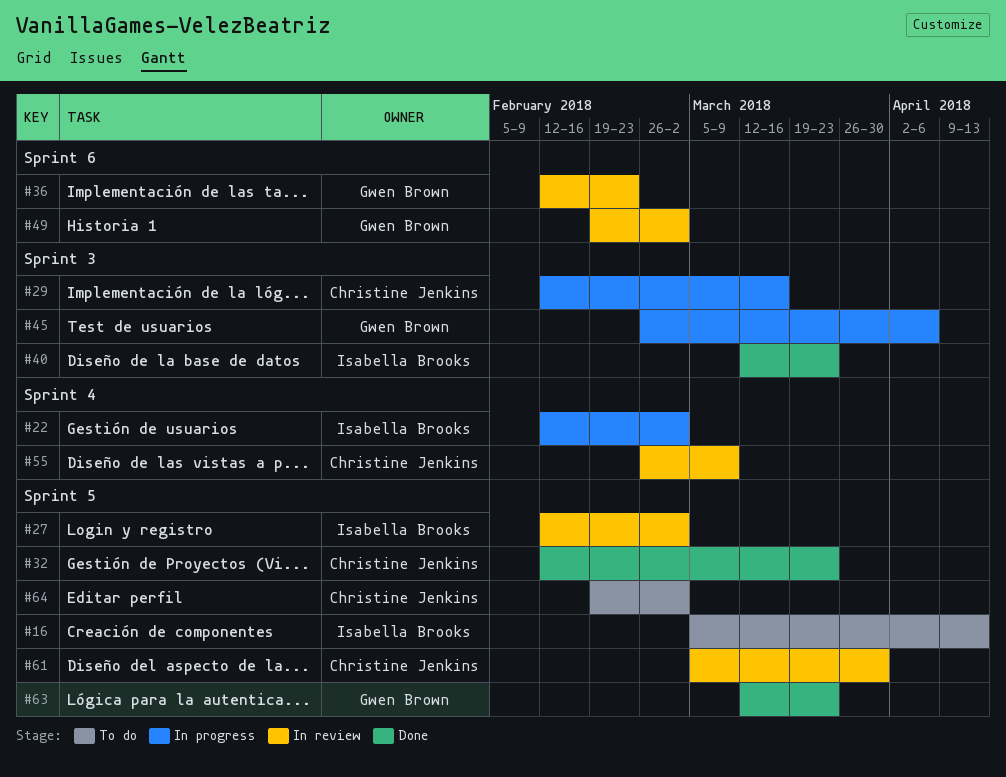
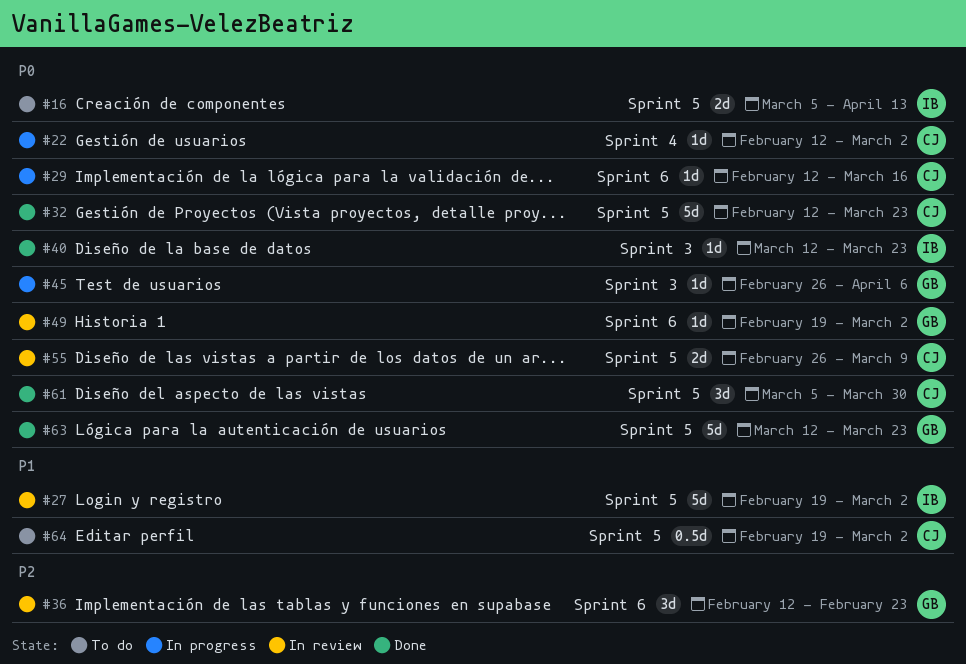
#22, owner: Isabella Brooks -> Christine Jenkins
#27, start: Feb 12 -> Feb 19
#29, label: Sprint 3 -> Sprint 6
#55, label: Sprint 4 -> Sprint 5
#61, status: In review -> Done

